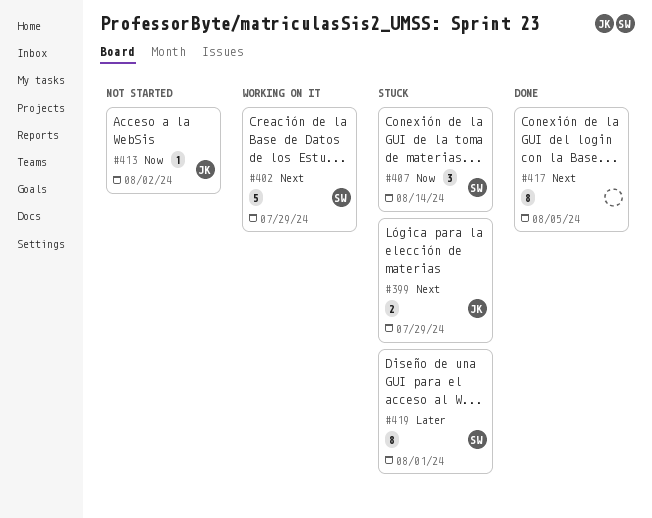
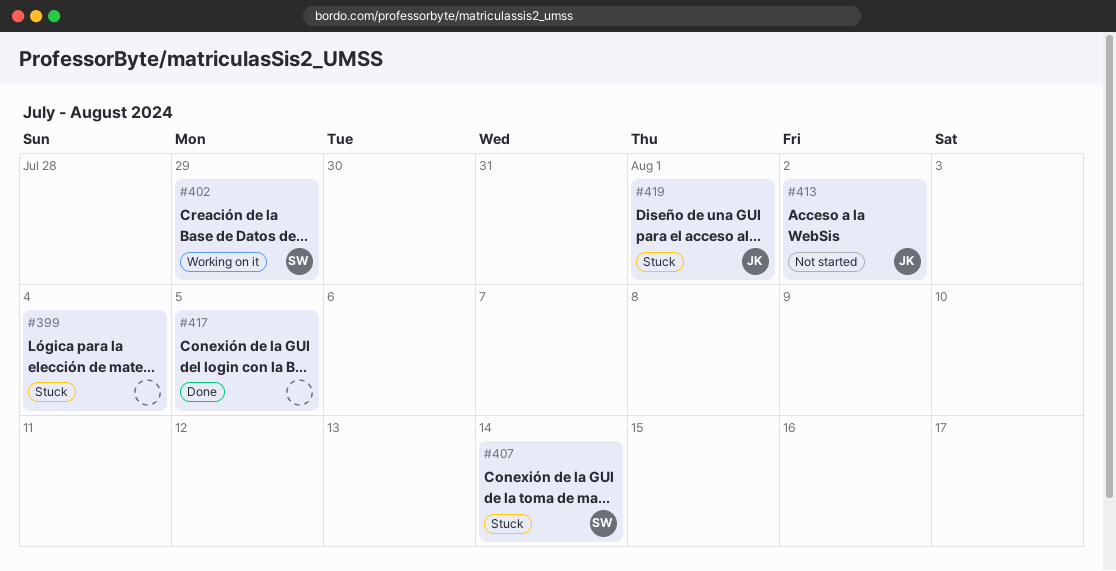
#399, owner: JK -> none
#399, due: Jul 29 -> Aug 4
#419, owner: SW -> JK

